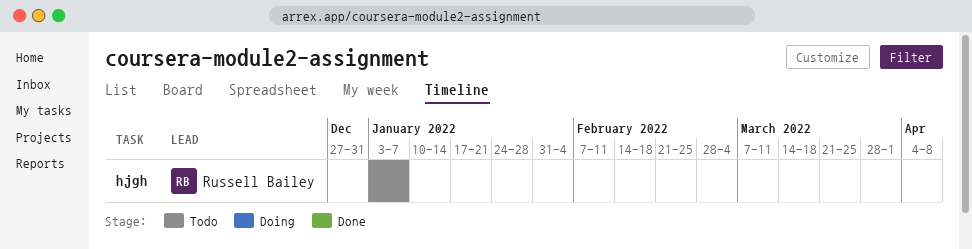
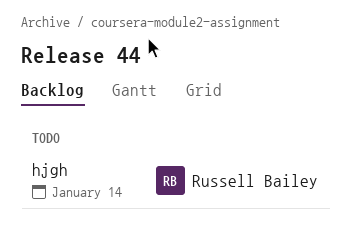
hjgh, due: Jan 7 -> Jan 14

